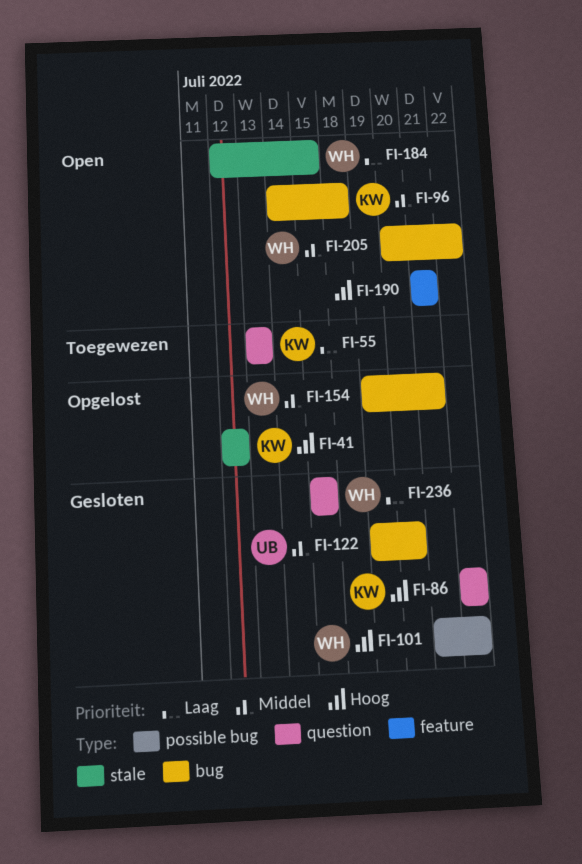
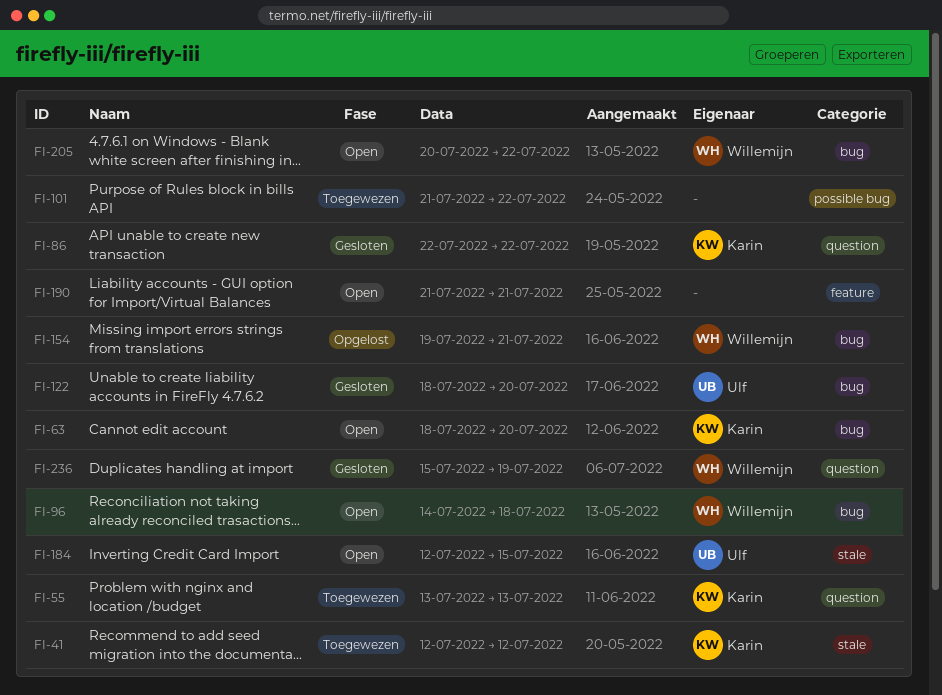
FI-41, status: Opgelost -> Toegewezen
FI-63: none -> present
FI-96, owner: Karin -> Willemijn
FI-101, status: Gesloten -> Toegewezen
FI-101, owner: Willemijn -> none
FI-122, start: Jul 19 -> Jul 18
FI-184, owner: Willemijn -> Ulf
FI-236, due: Jul 15 -> Jul 19

